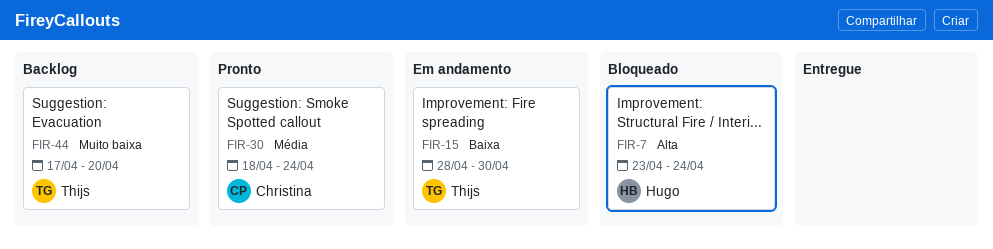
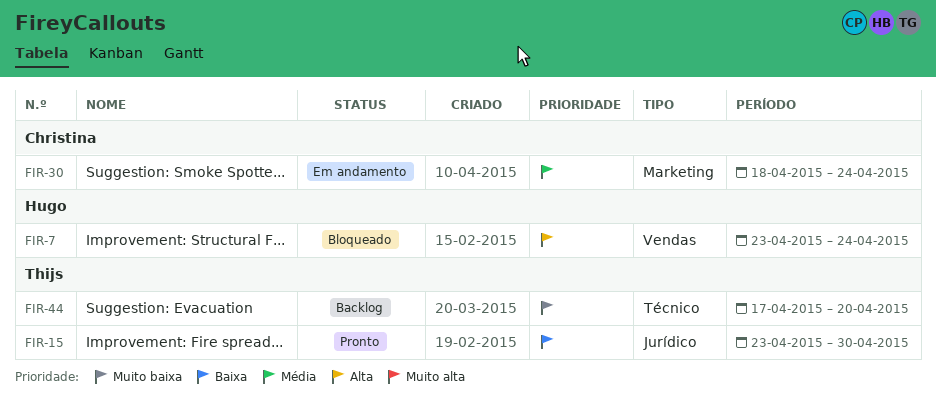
FIR-15, status: Em andamento -> Pronto
FIR-15, start: Apr 28 -> Apr 23
FIR-30, status: Pronto -> Em andamento

